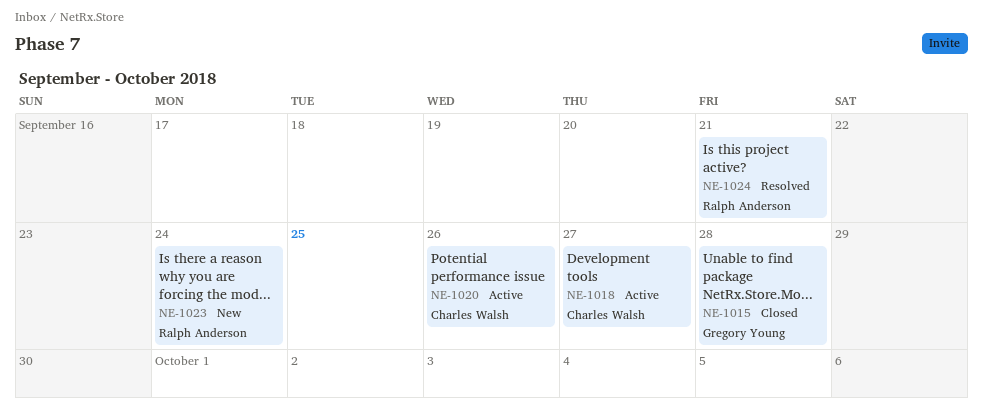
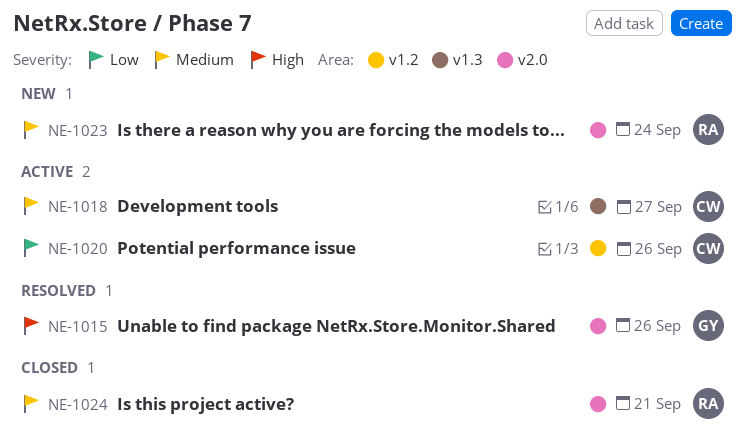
NE-1015, status: Closed -> Resolved
NE-1015, due: Sep 28 -> Sep 26
NE-1024, status: Resolved -> Closed

